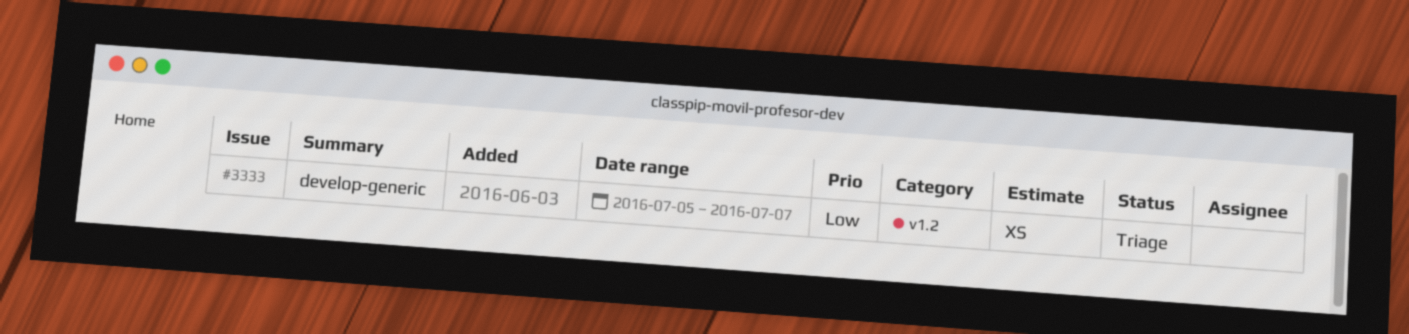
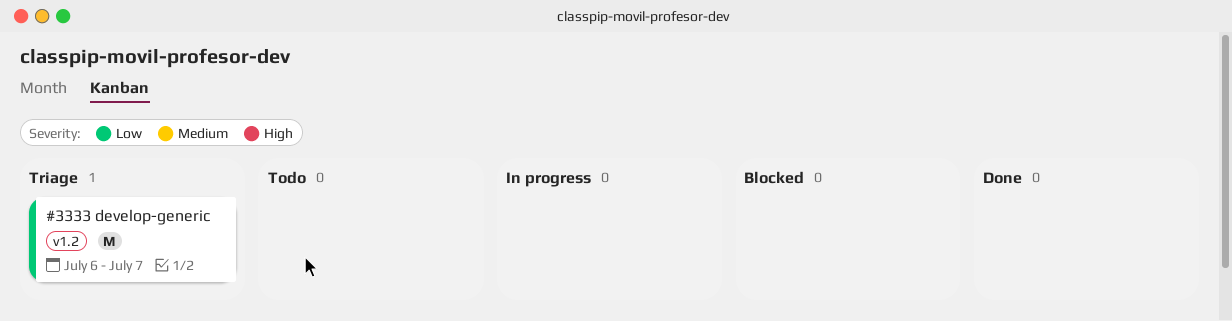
#3333, estimate: XS -> M
#3333, start: Jul 5 -> Jul 6

